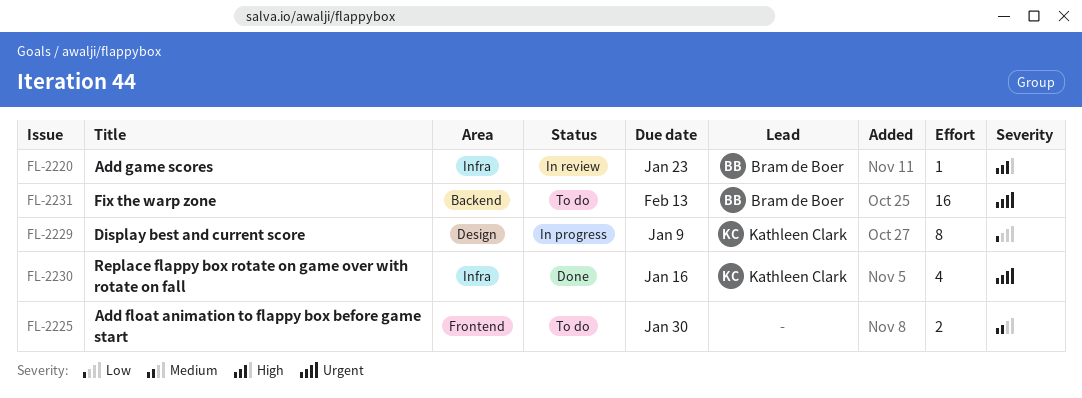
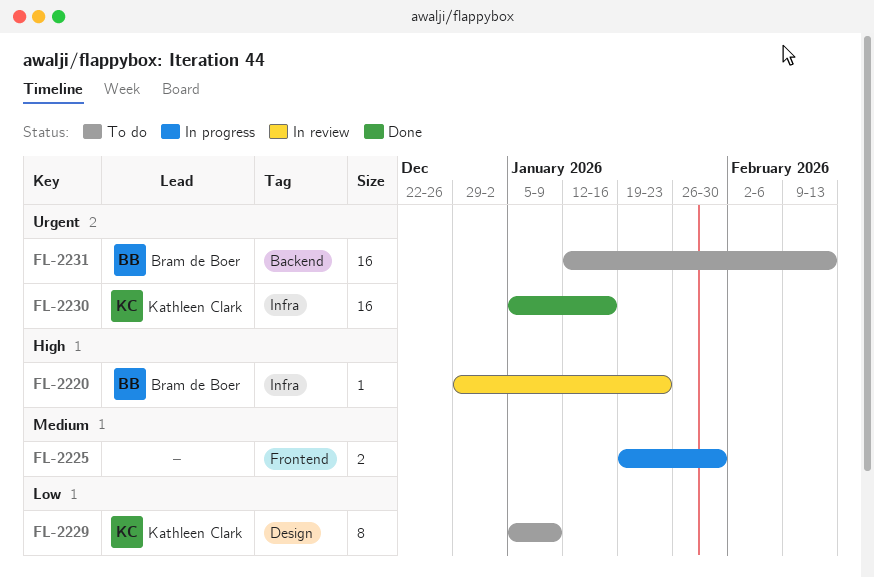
FL-2225, status: To do -> In progress
FL-2229, status: In progress -> To do
FL-2230, estimate: 4 -> 16

